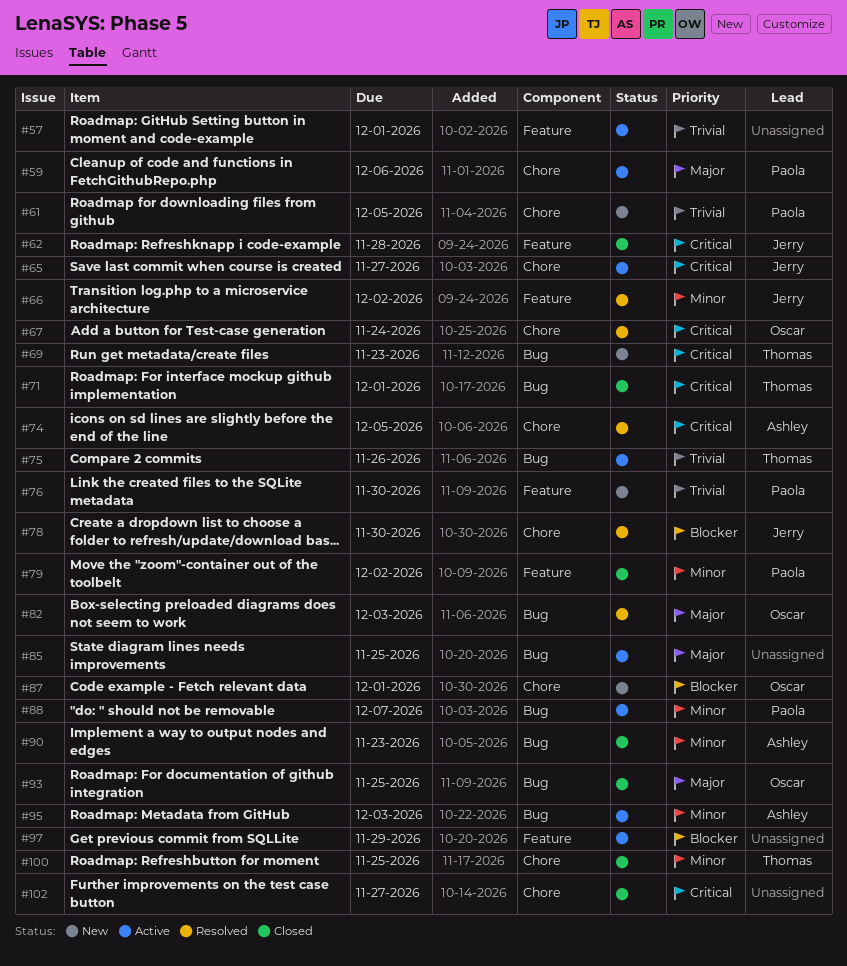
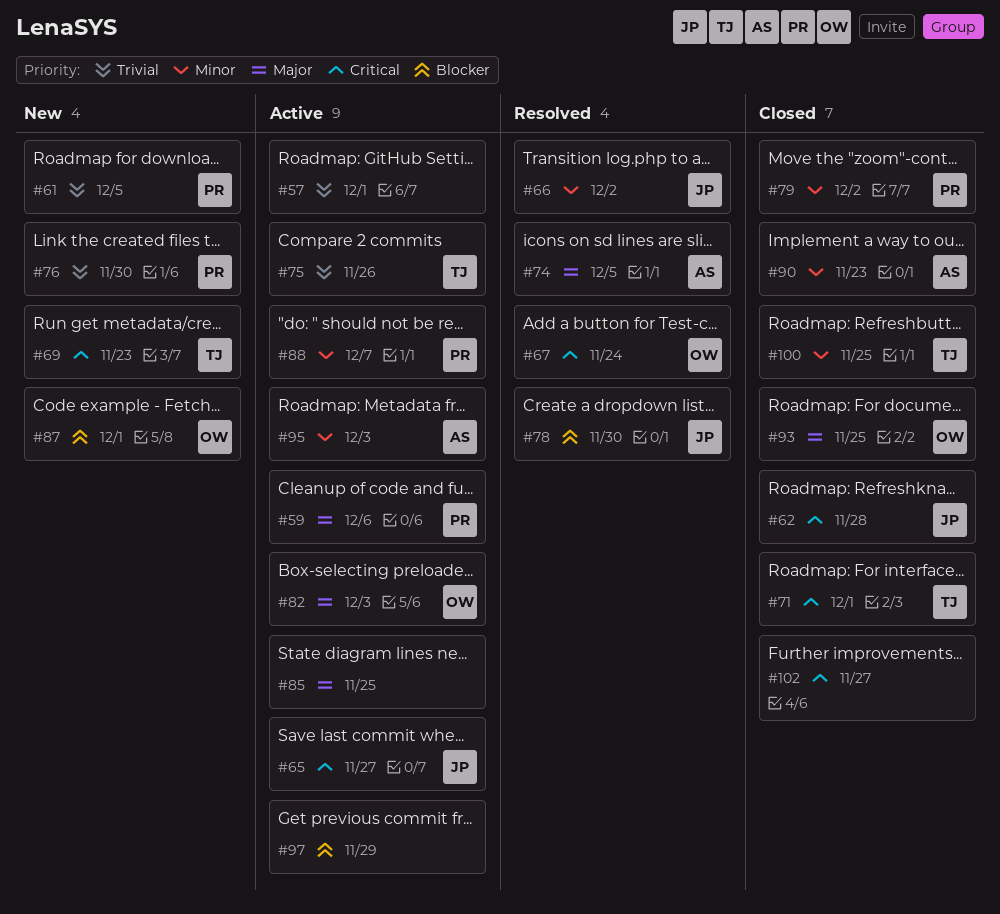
#74, priority: Critical -> Major
#82, status: Resolved -> Active

